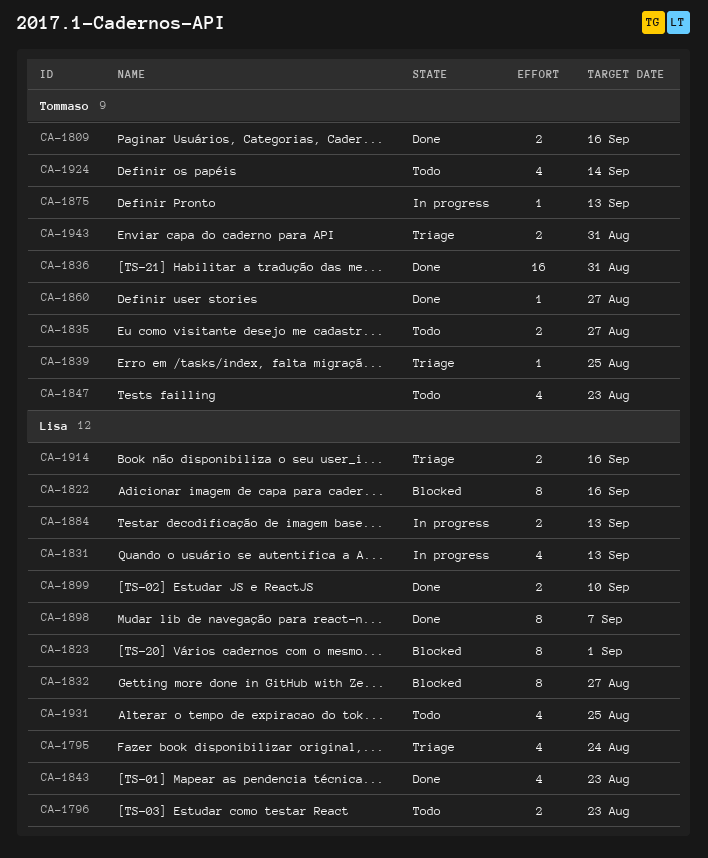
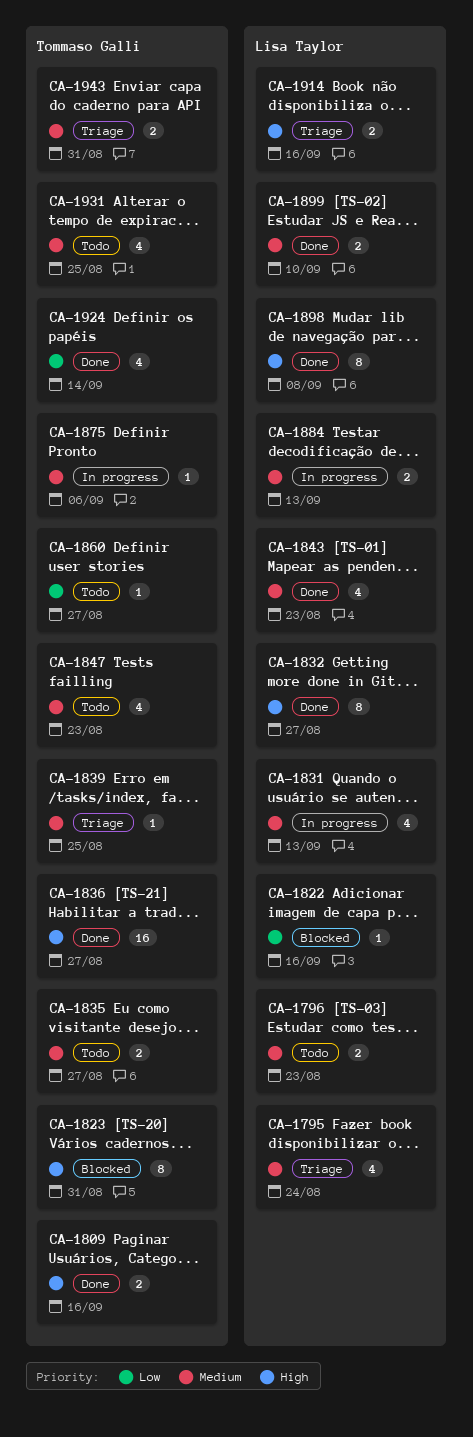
CA-1822, estimate: 8 -> 1
CA-1823, owner: Lisa Taylor -> Tommaso Galli
CA-1823, due: Sep 1 -> Aug 31
CA-1832, status: Blocked -> Done
CA-1836, due: Aug 31 -> Aug 27
CA-1860, status: Done -> Todo
CA-1875, due: Sep 13 -> Sep 6
CA-1898, due: Sep 7 -> Sep 8
CA-1924, status: Todo -> Done
CA-1931, owner: Lisa Taylor -> Tommaso Galli

